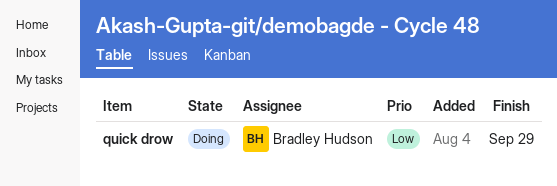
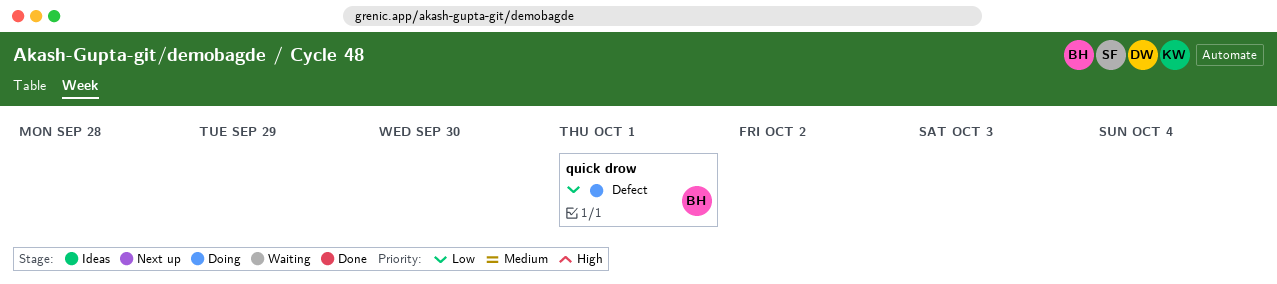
quick drow, due: Sep 29 -> Oct 1

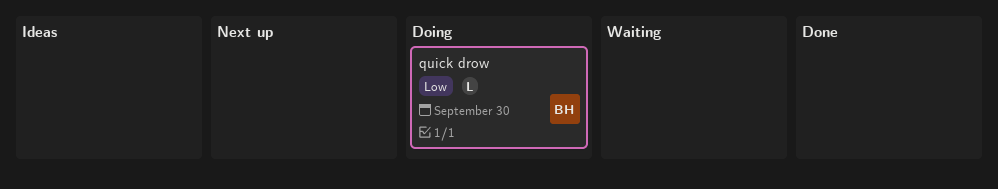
quick drow, due: Oct 1 -> Sep 30

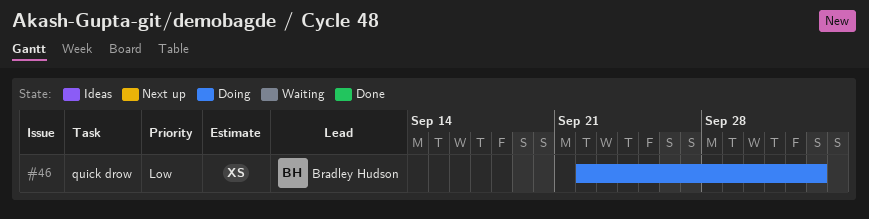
quick drow, estimate: L -> XS
quick drow, due: Sep 30 -> Oct 3

